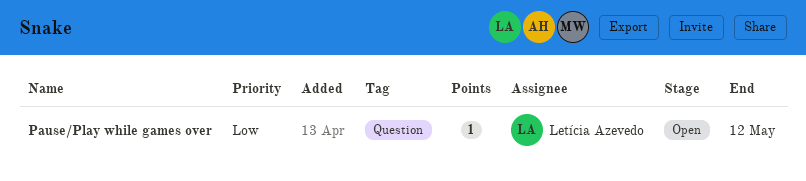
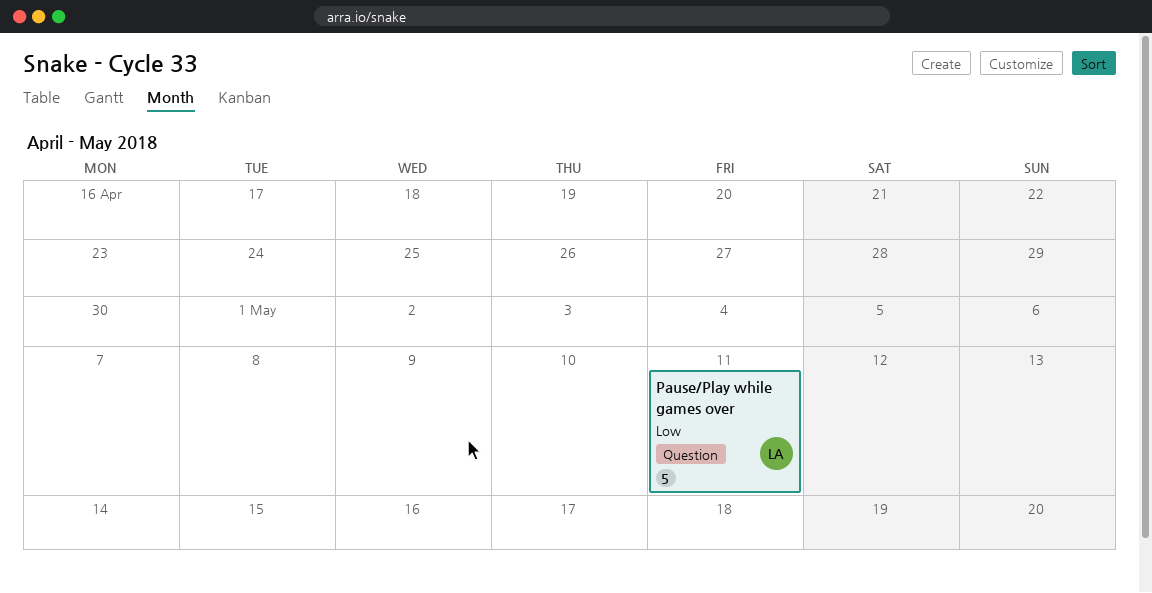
Pause/Play while games over, estimate: 1 -> 5
Pause/Play while games over, due: May 12 -> May 11

